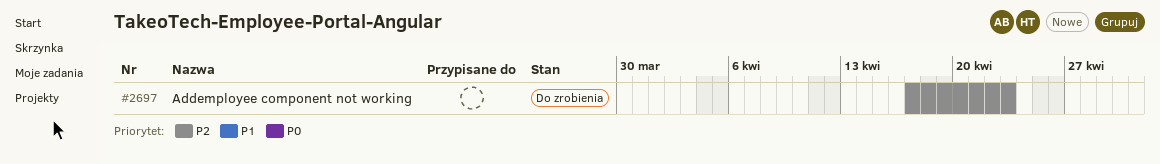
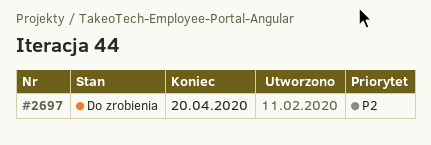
#2697, due: Apr 23 -> Apr 20

